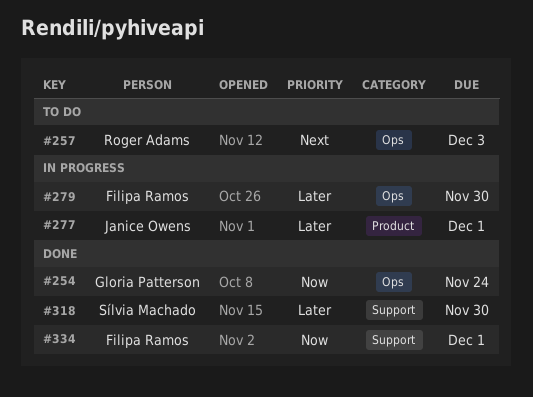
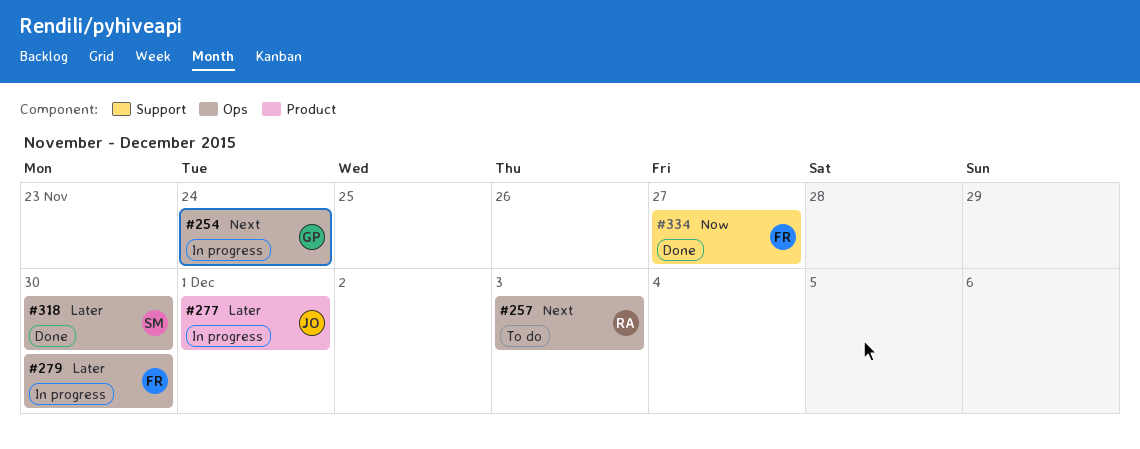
#254, status: Done -> In progress
#254, priority: Now -> Next
#318, label: Support -> Ops
#334, due: Dec 1 -> Nov 27

